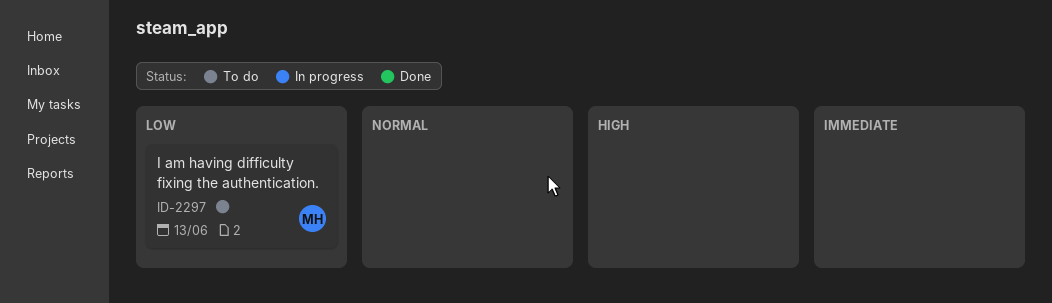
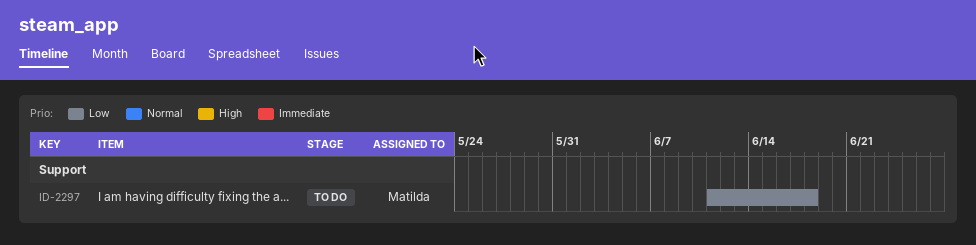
ID-2297, due: Jun 13 -> Jun 18

